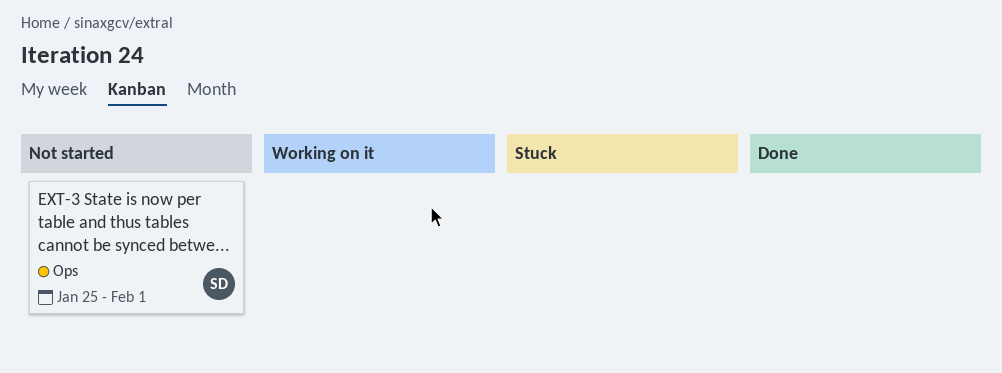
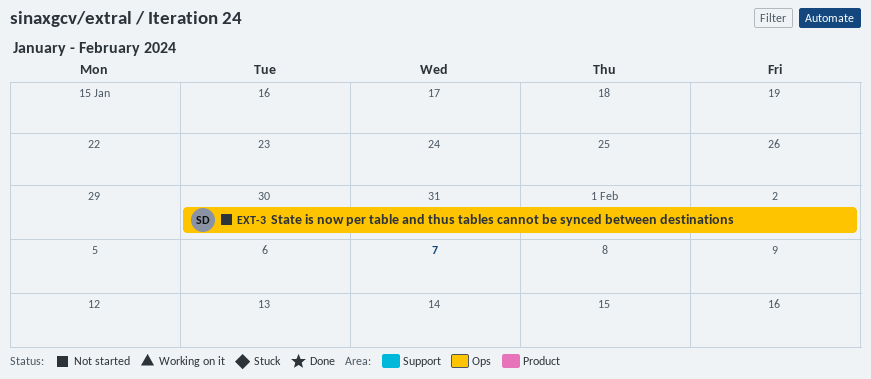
EXT-3, start: Jan 25 -> Jan 30
EXT-3, due: Feb 1 -> Feb 2

